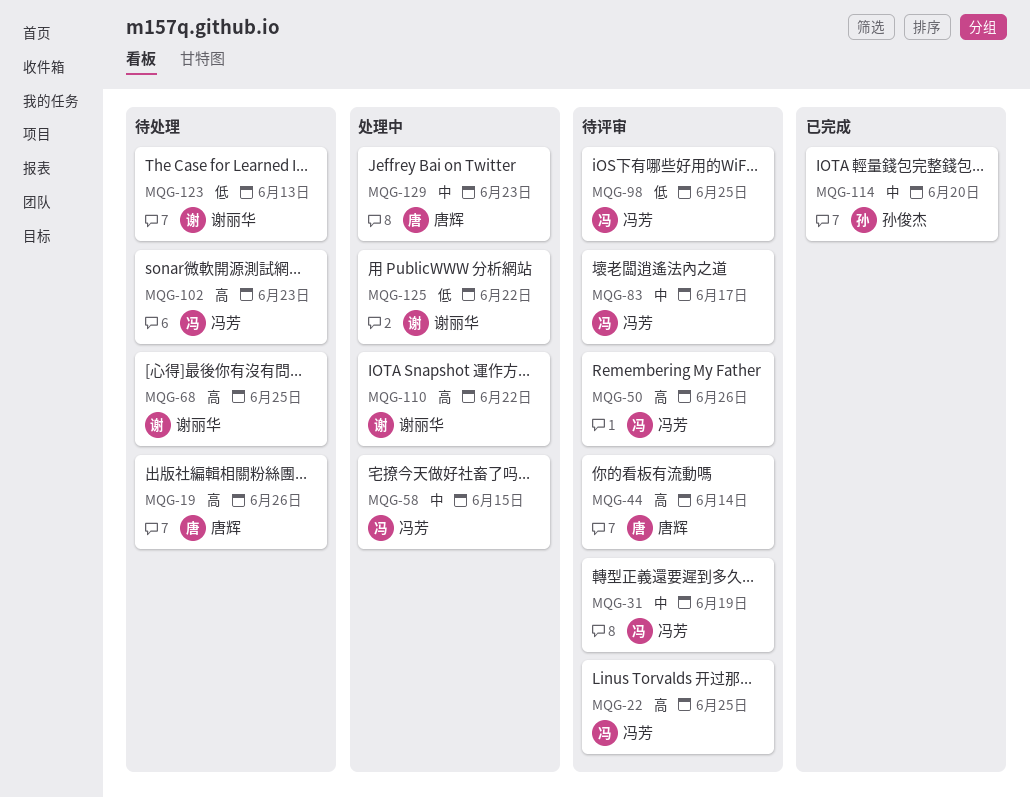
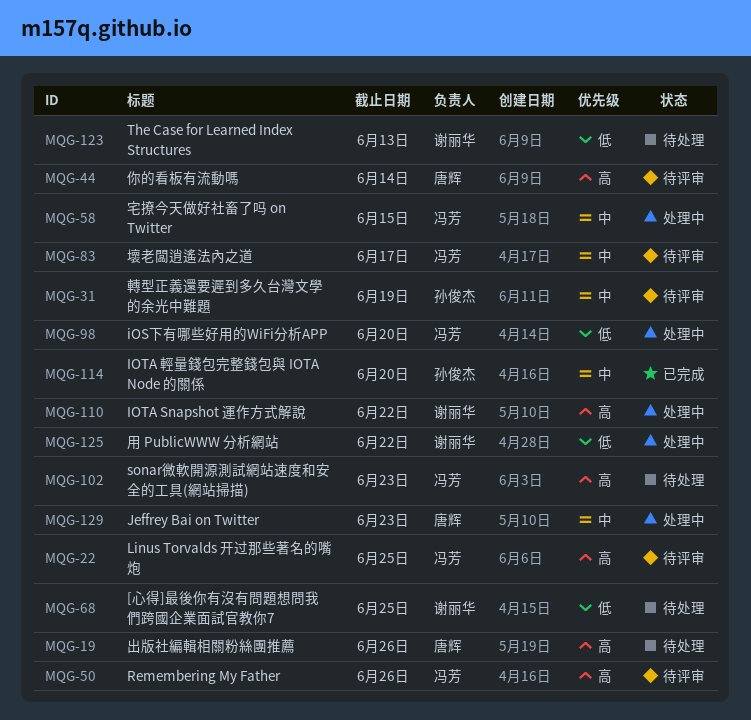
MQG-31, owner: 冯芳 -> 孙俊杰
MQG-68, priority: 高 -> 低
MQG-98, status: 待评审 -> 处理中
MQG-98, due: Jun 25 -> Jun 20

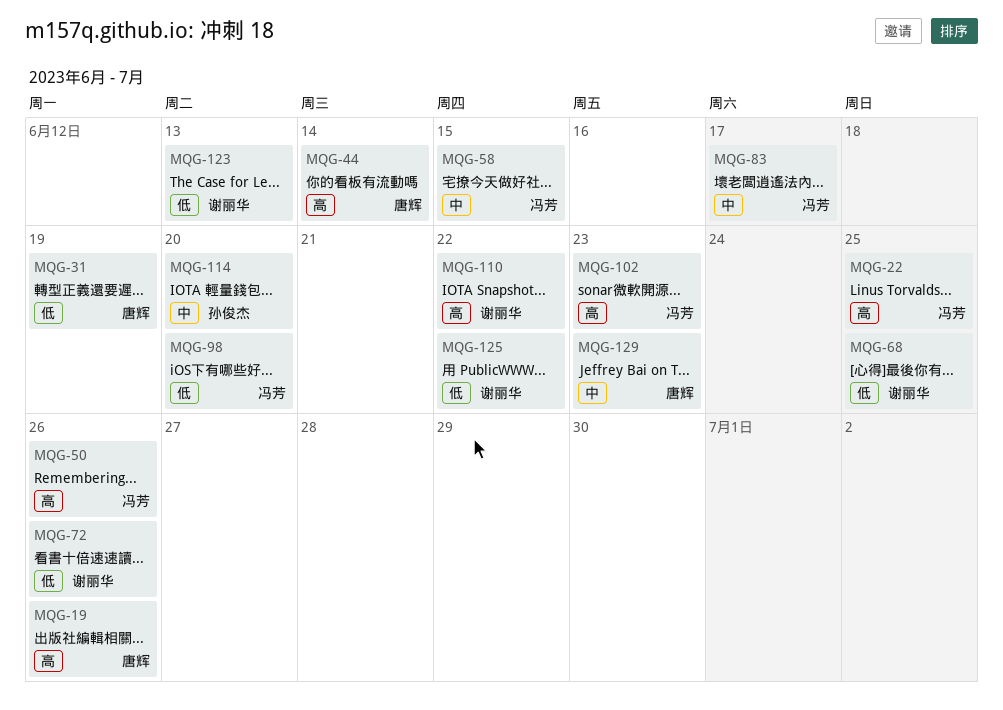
MQG-31, owner: 孙俊杰 -> 唐辉
MQG-31, priority: 中 -> 低
MQG-72: none -> present

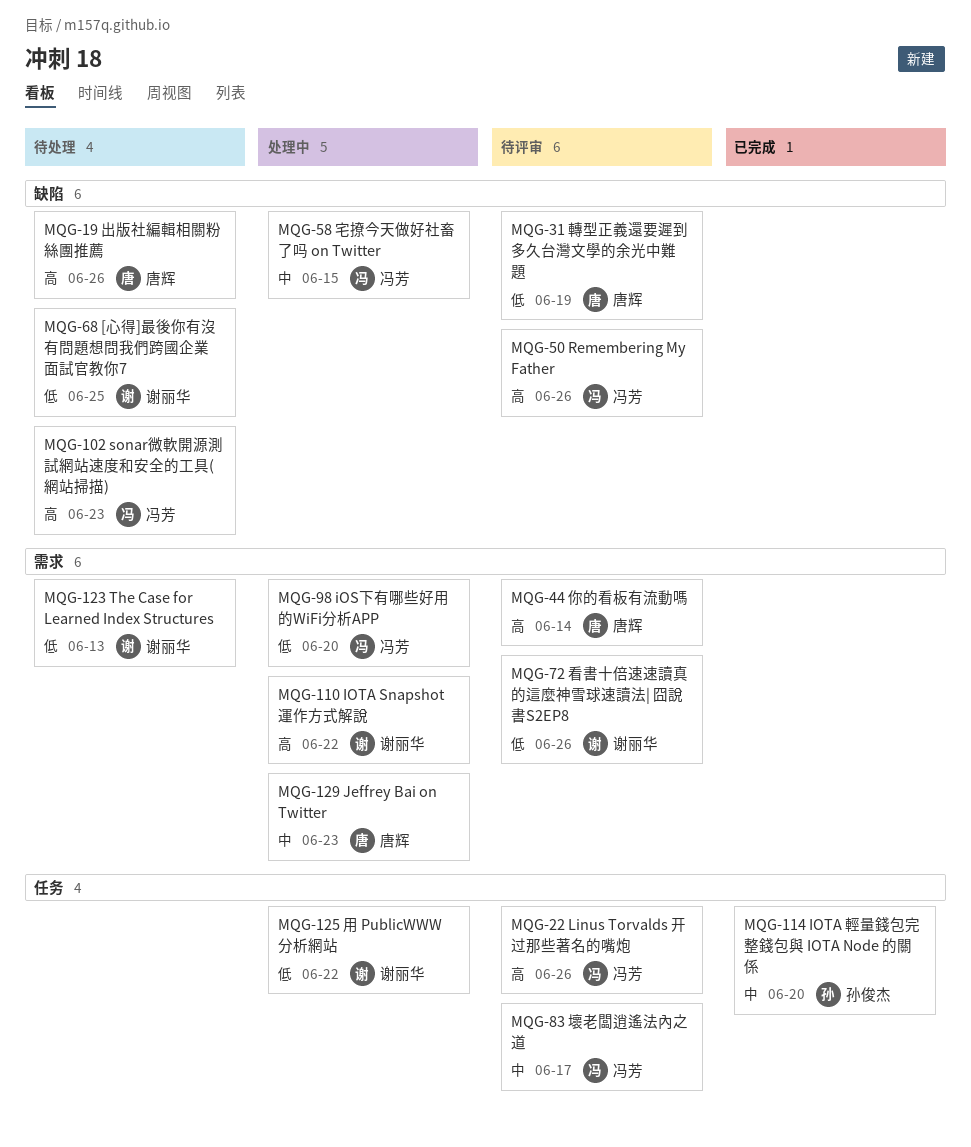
MQG-22, due: Jun 25 -> Jun 26

